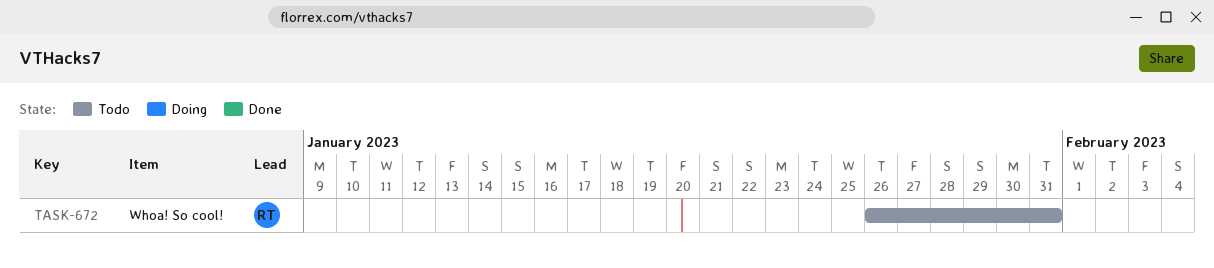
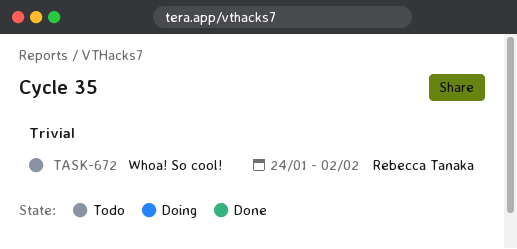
TASK-672, start: Jan 26 -> Jan 24
TASK-672, due: Jan 31 -> Feb 2

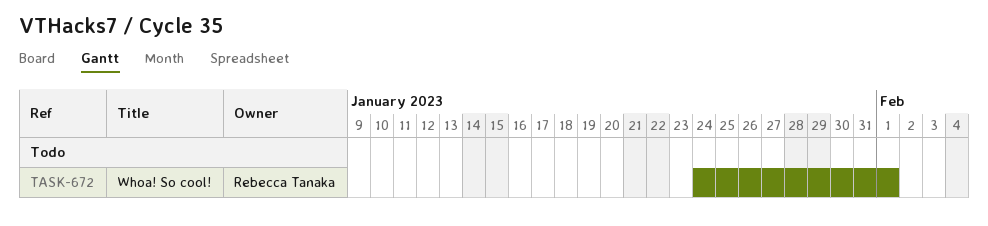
TASK-672, due: Feb 2 -> Feb 1

